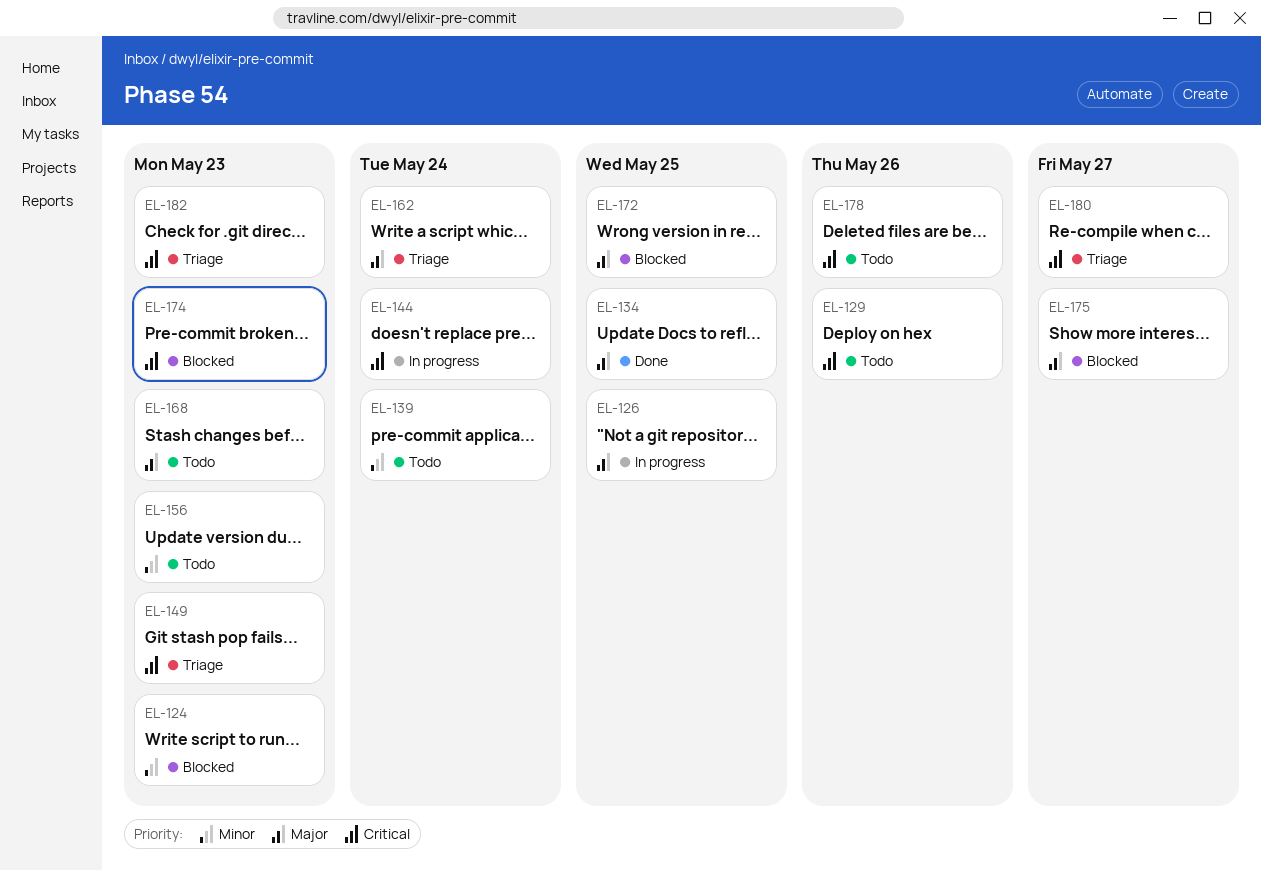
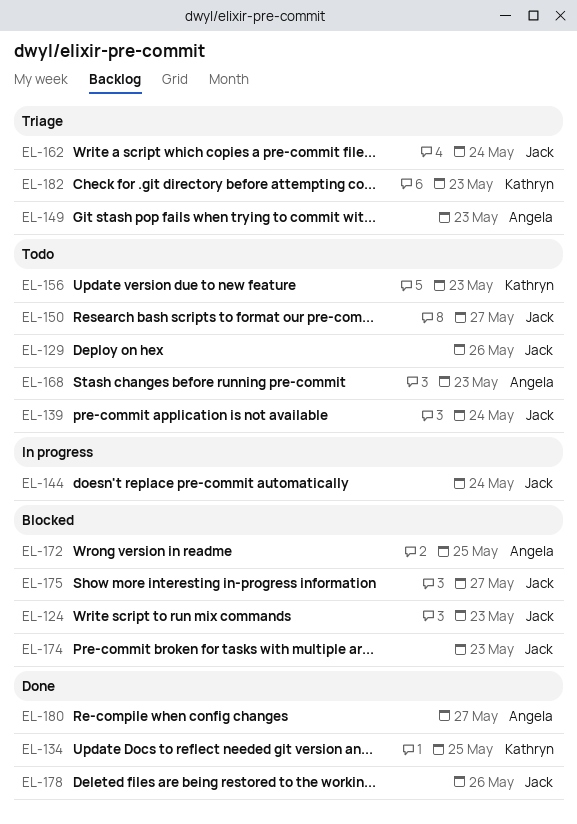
EL-126: present -> none
EL-150: none -> present
EL-178, status: Todo -> Done
EL-180, status: Triage -> Done

